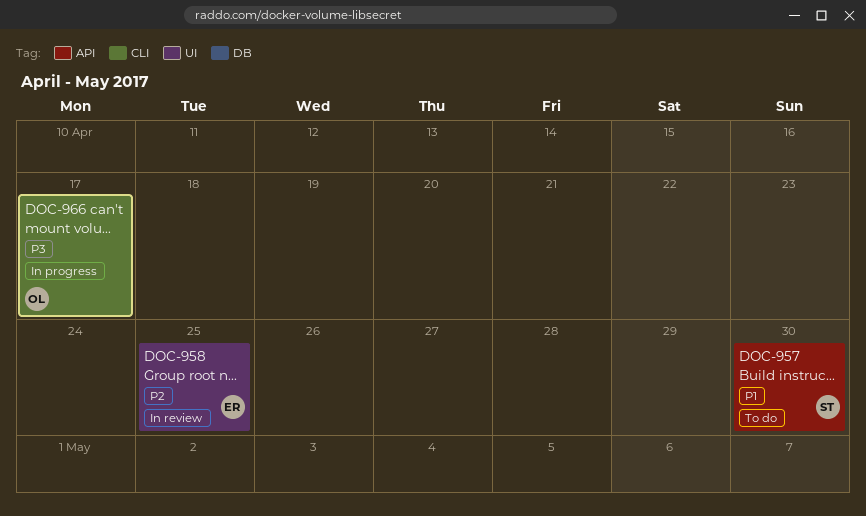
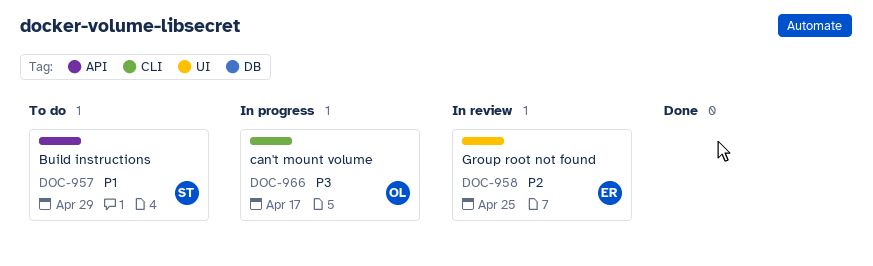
DOC-957, due: Apr 30 -> Apr 29

